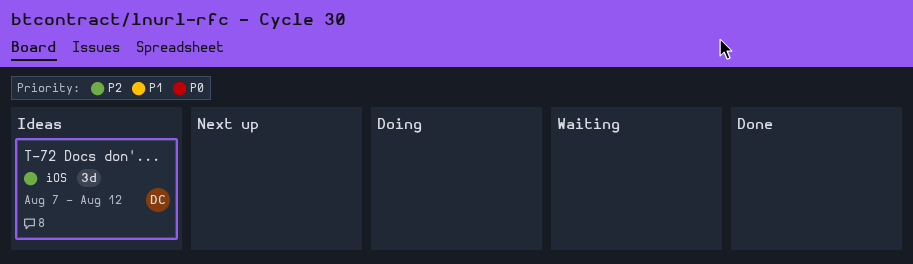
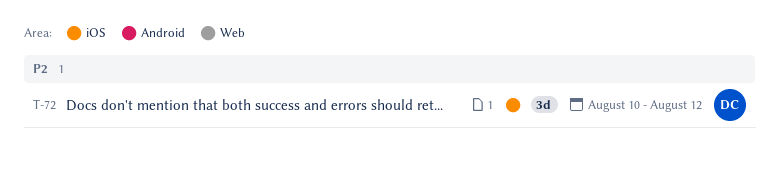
T-72, start: Aug 7 -> Aug 10

